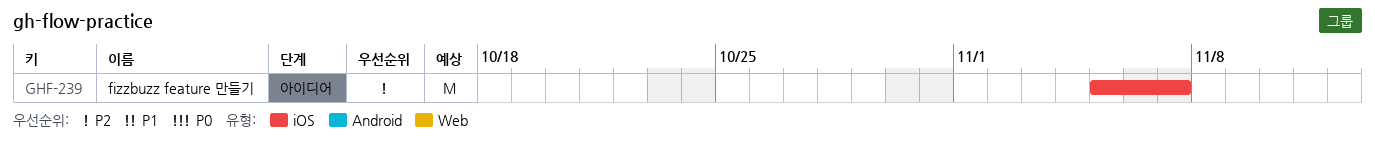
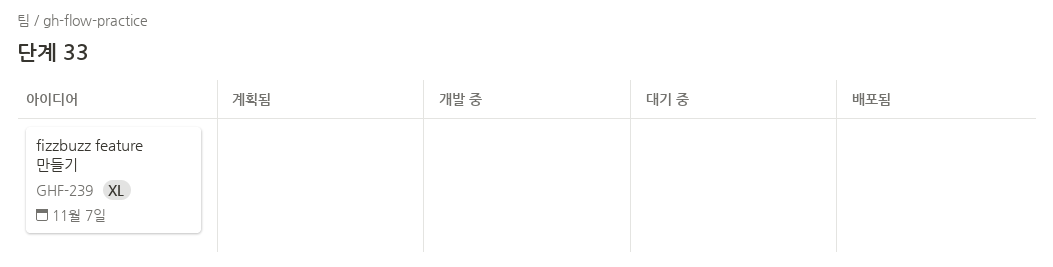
GHF-239, estimate: M -> XL

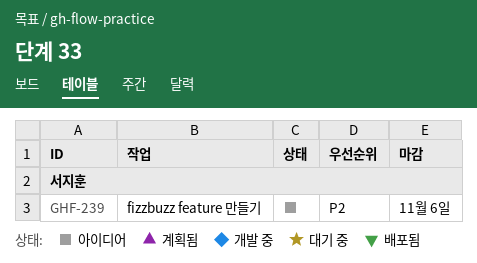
GHF-239, due: Nov 7 -> Nov 6

